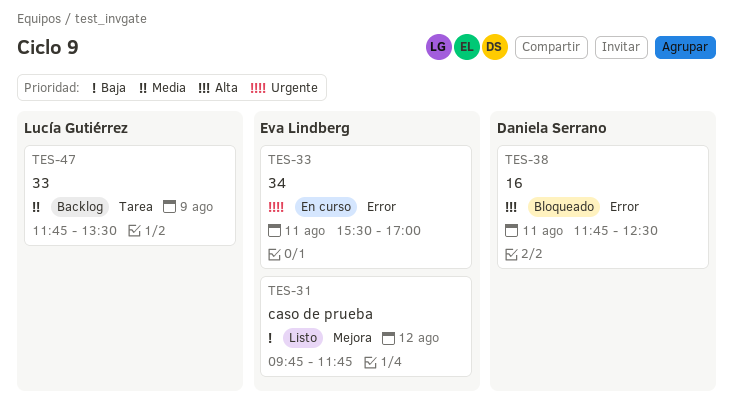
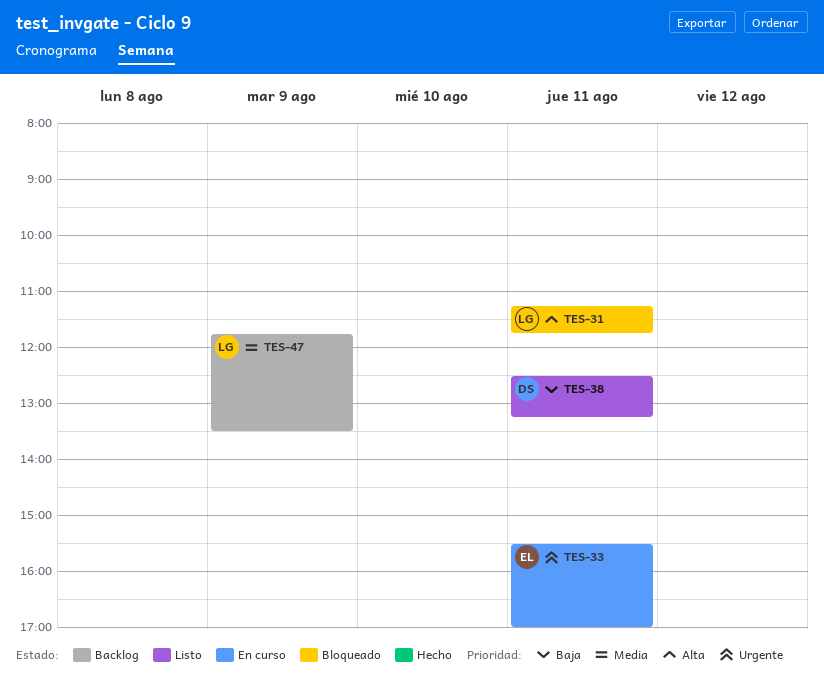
TES-31, status: Listo -> Bloqueado
TES-31, owner: Eva Lindberg -> Lucía Gutiérrez
TES-31, priority: Baja -> Alta
TES-31, day: Aug 12 -> Aug 11
TES-31, begins: 09:45 -> 11:15
TES-38, status: Bloqueado -> Listo
TES-38, priority: Alta -> Baja
TES-38, begins: 11:45 -> 12:30
TES-38, ends: 12:30 -> 13:15

